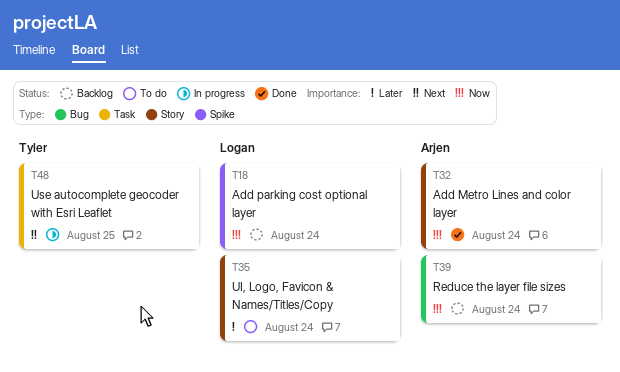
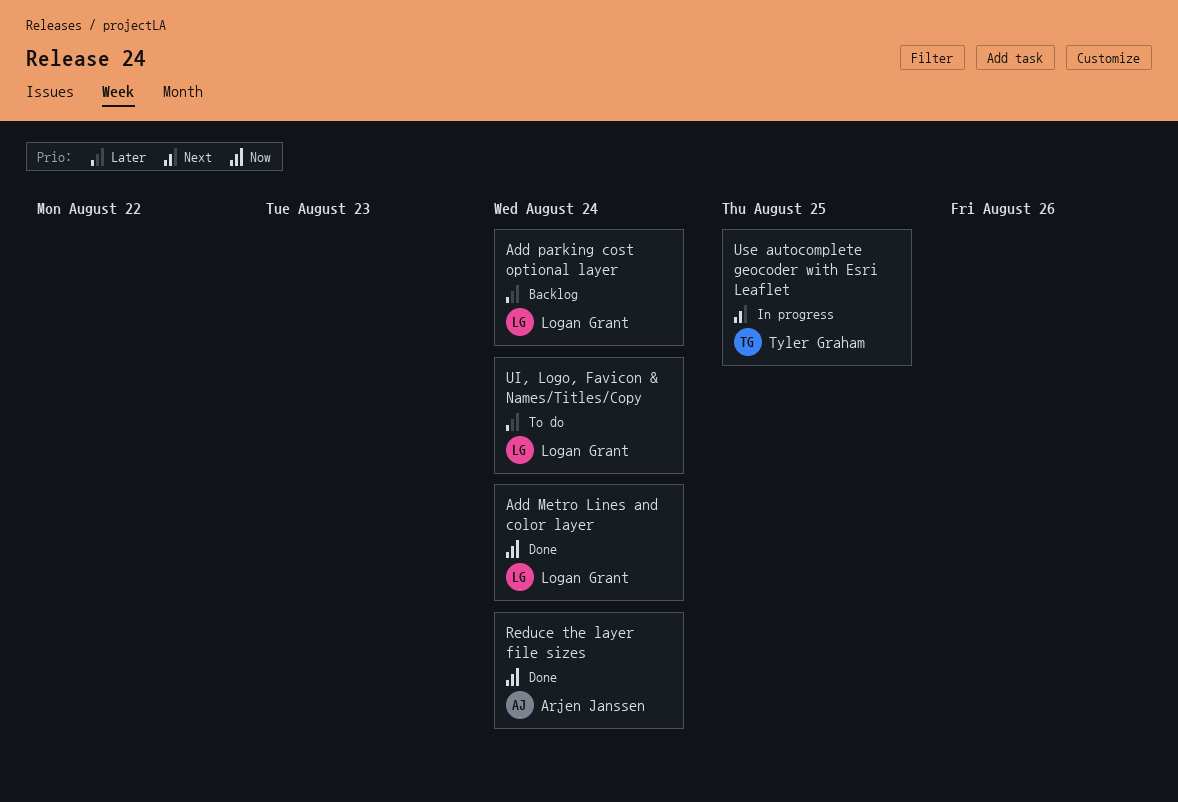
Add Metro Lines and color layer, owner: Arjen Janssen -> Logan Grant
Add parking cost optional layer, priority: Now -> Later
Reduce the layer file sizes, status: Backlog -> Done

